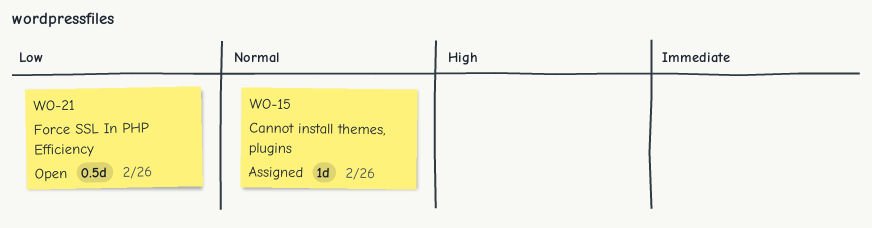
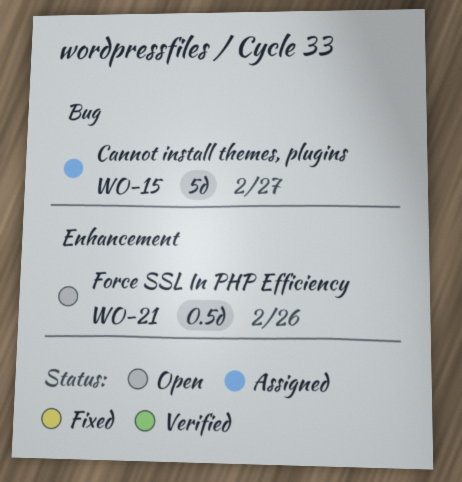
WO-15, estimate: 1d -> 5d
WO-15, due: Feb 26 -> Feb 27

